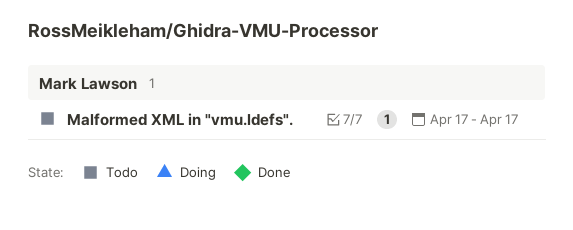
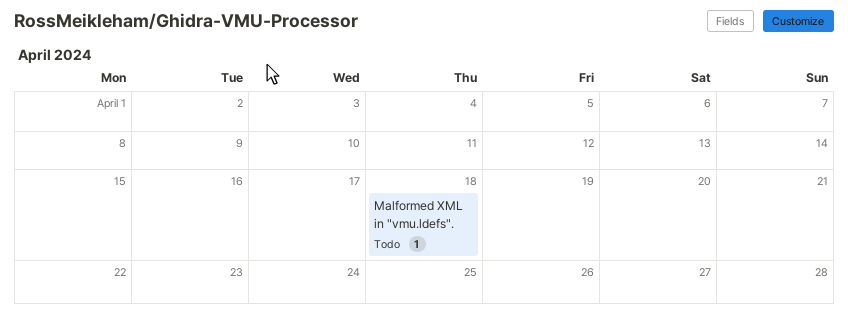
Malformed XML in "vmu.ldefs"., due: Apr 17 -> Apr 18

